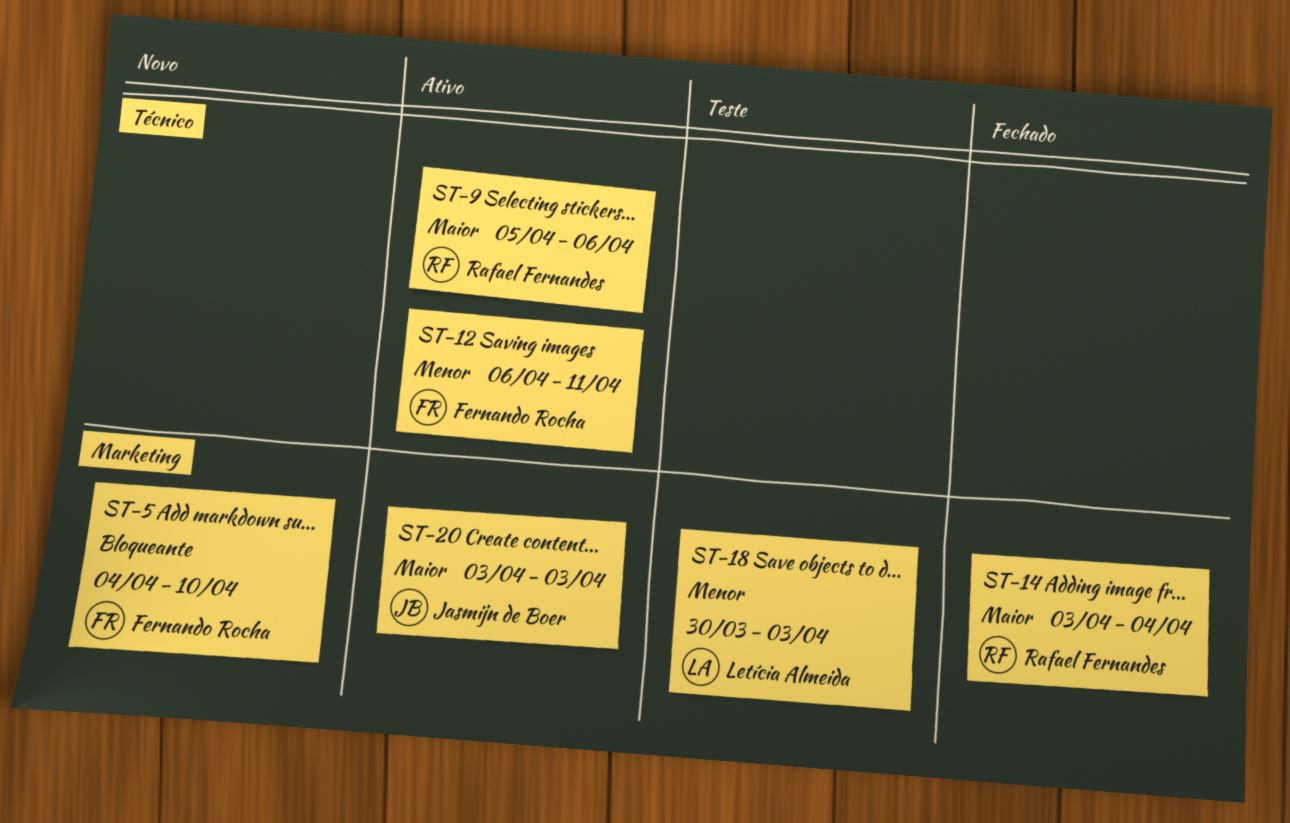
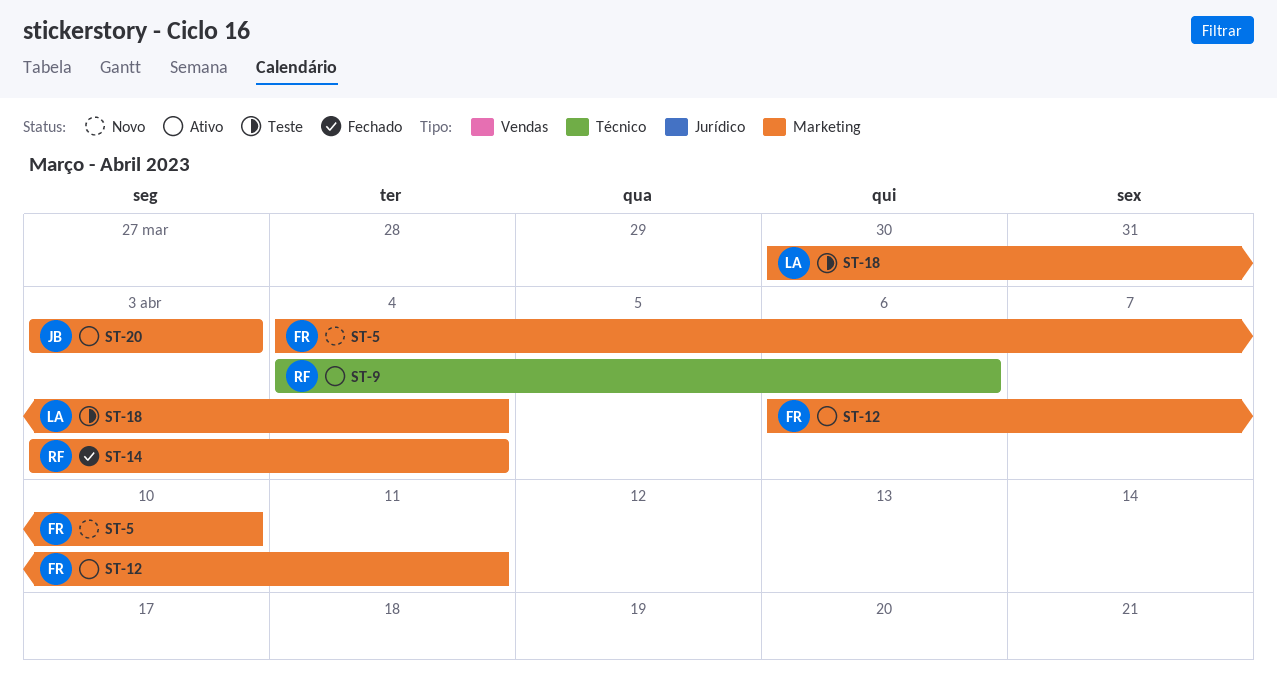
ST-9, start: Apr 5 -> Apr 4
ST-12, label: Técnico -> Marketing
ST-18, due: Apr 3 -> Apr 4

